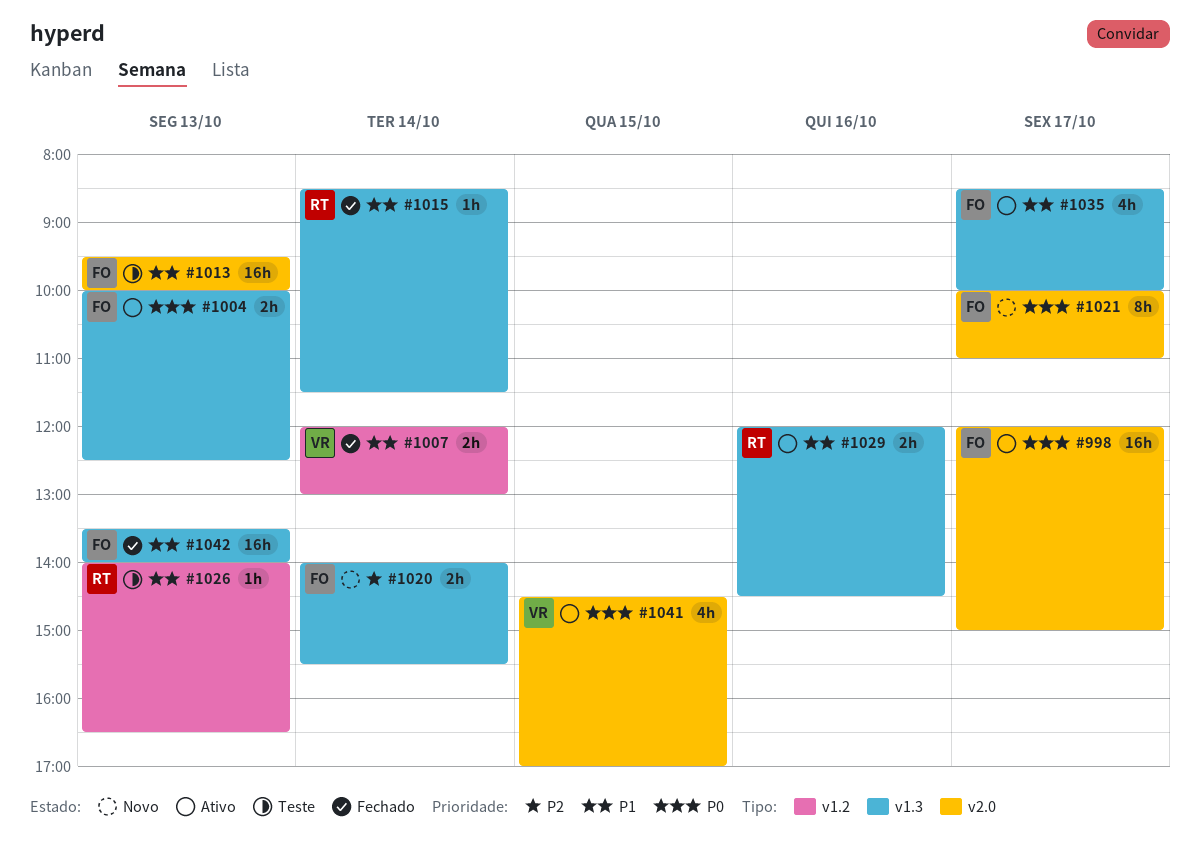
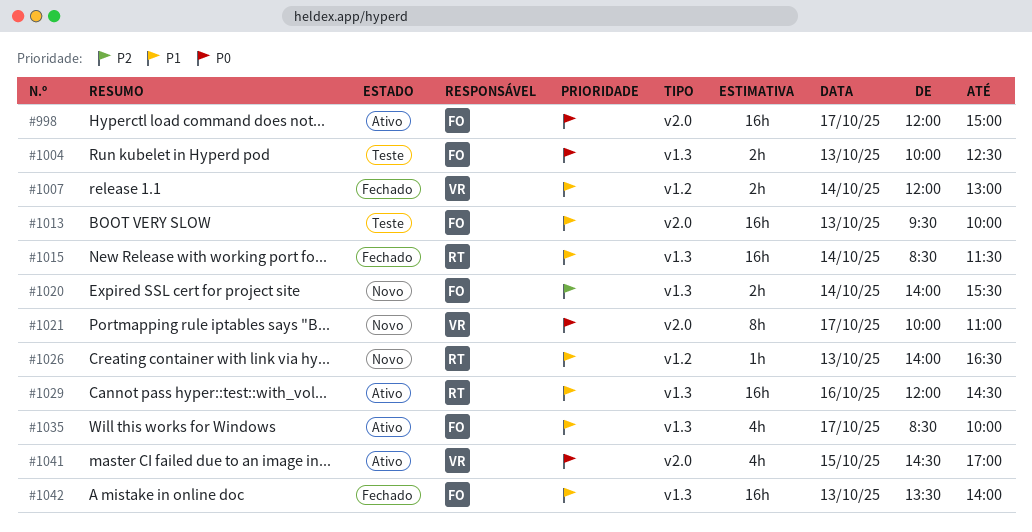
#1004, status: Ativo -> Teste
#1015, estimate: 1h -> 16h
#1021, owner: FO -> VR
#1026, status: Teste -> Novo
#1029, estimate: 2h -> 16h

